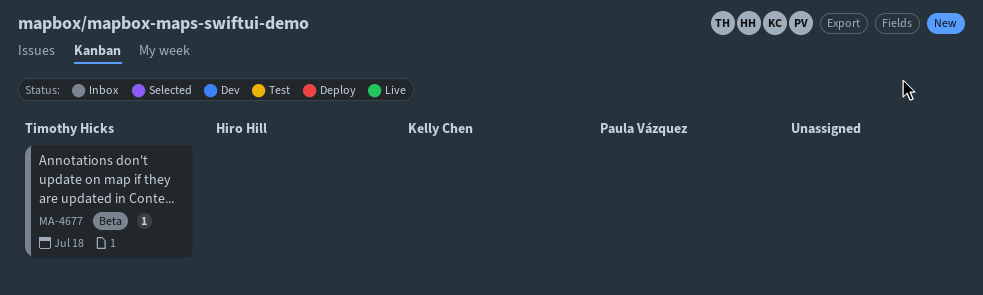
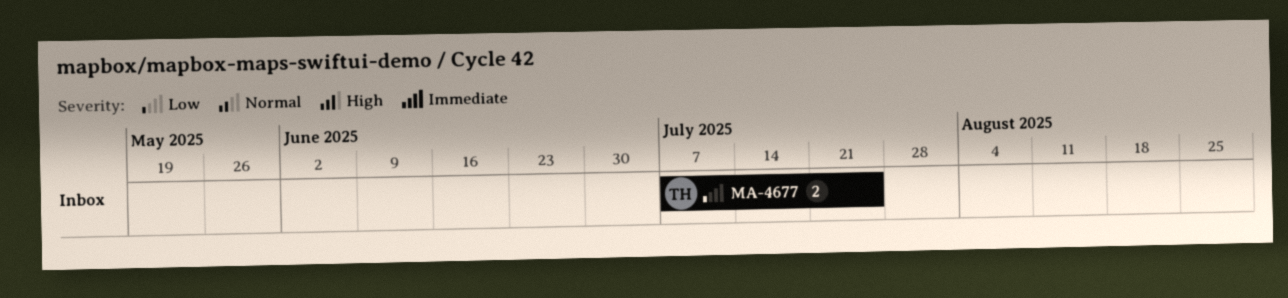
MA-4677, estimate: 1 -> 2
MA-4677, due: Jul 18 -> Jul 25

